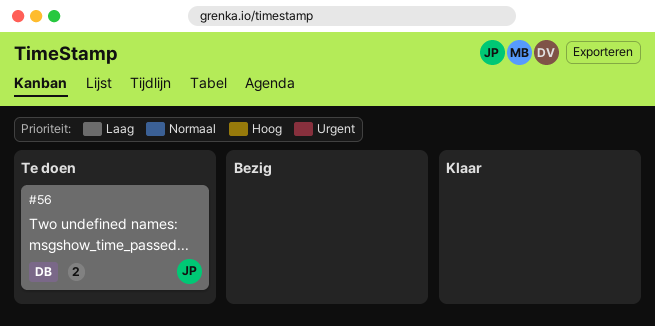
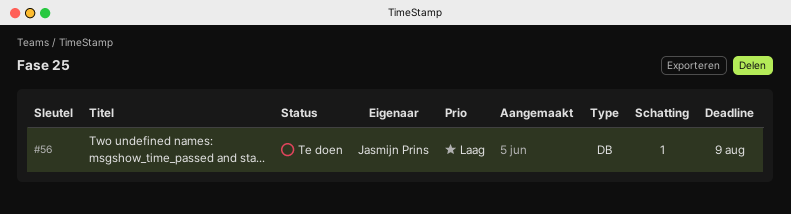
#56, estimate: 2 -> 1

